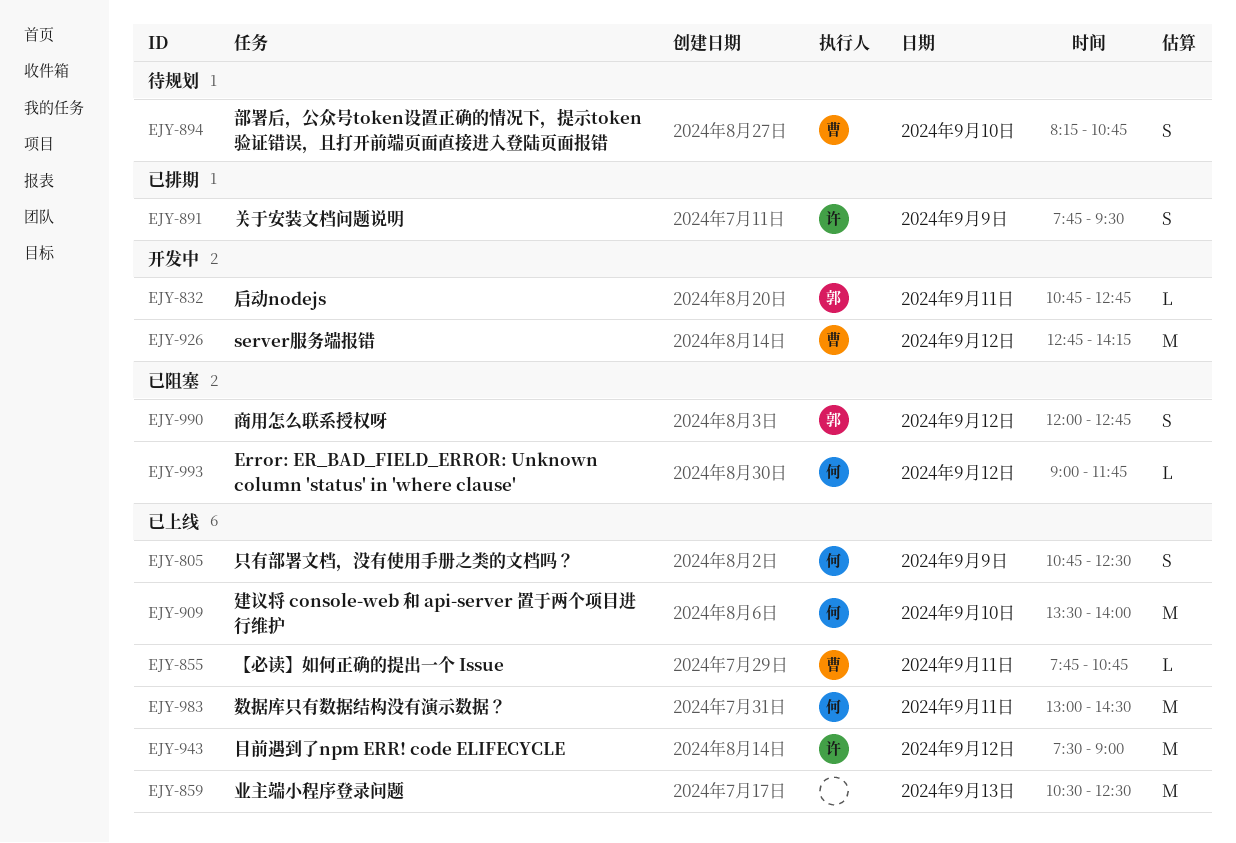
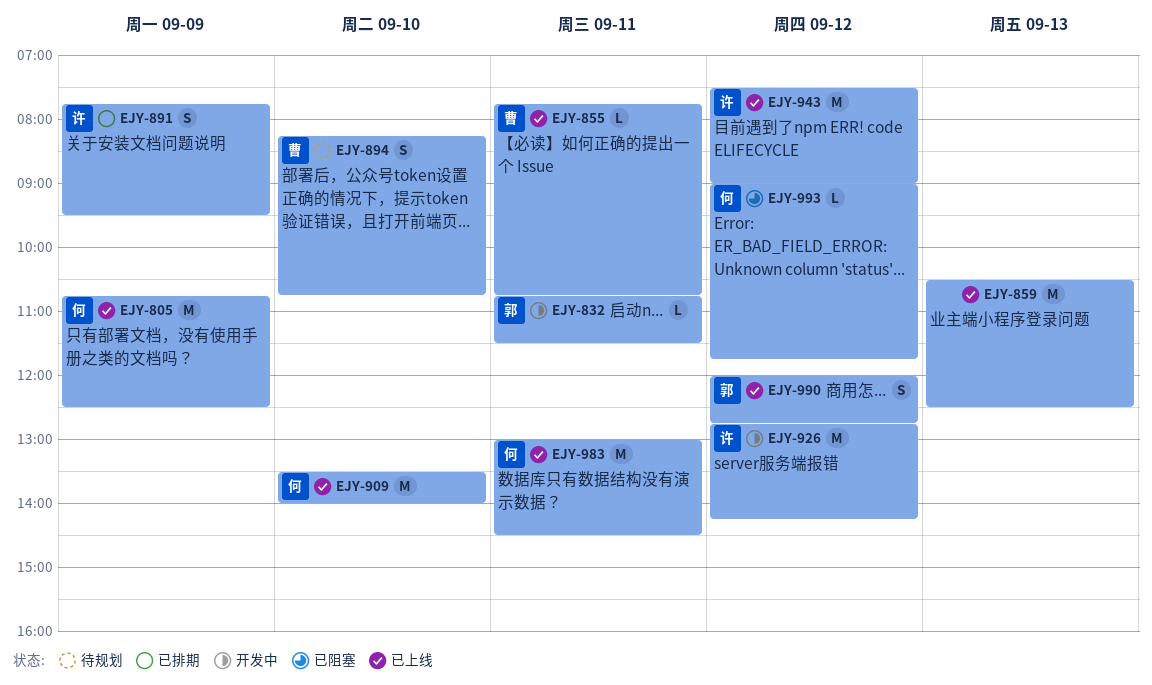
EJY-805, estimate: S -> M
EJY-832, ends: 12:45 -> 11:30
EJY-926, owner: 曹 -> 许
EJY-990, status: 已阻塞 -> 已上线

